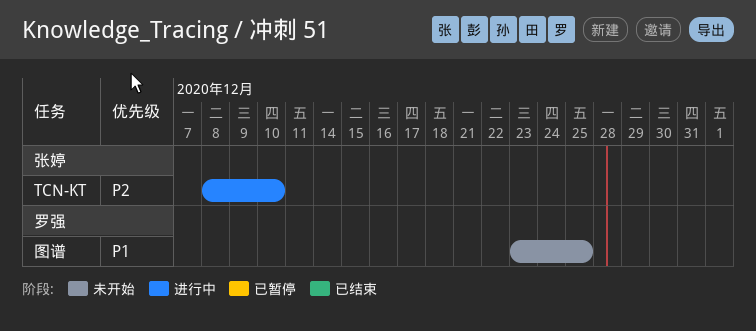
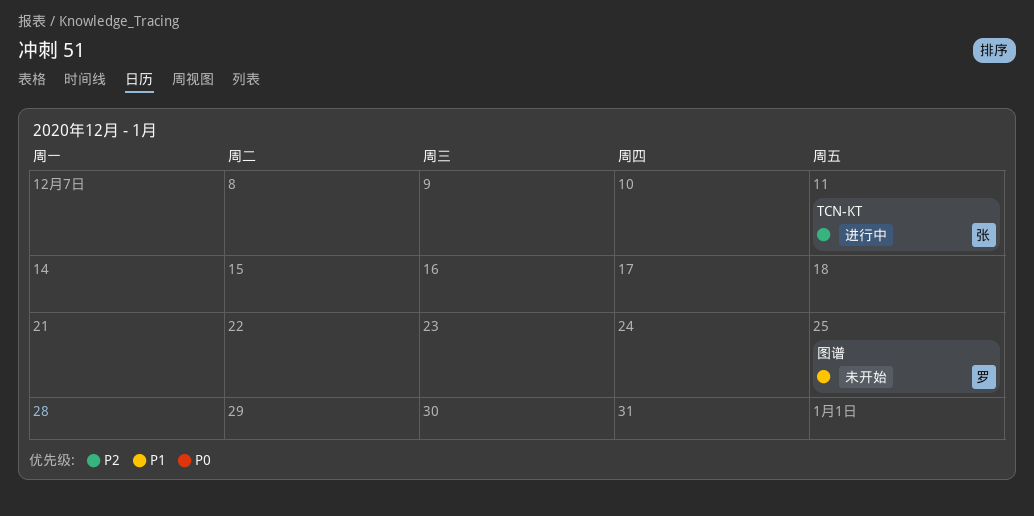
TCN-KT, due: Dec 10 -> Dec 11

